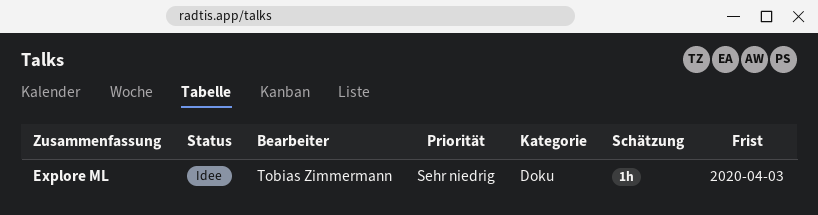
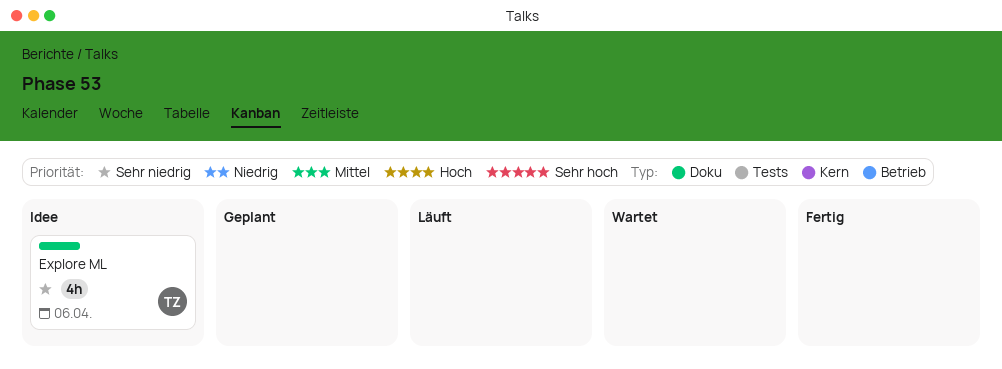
Explore ML, estimate: 1h -> 4h
Explore ML, due: Apr 3 -> Apr 6

